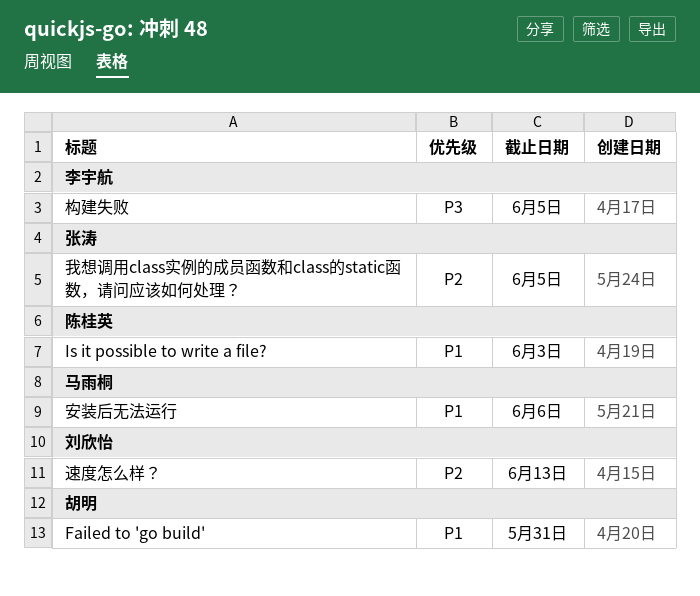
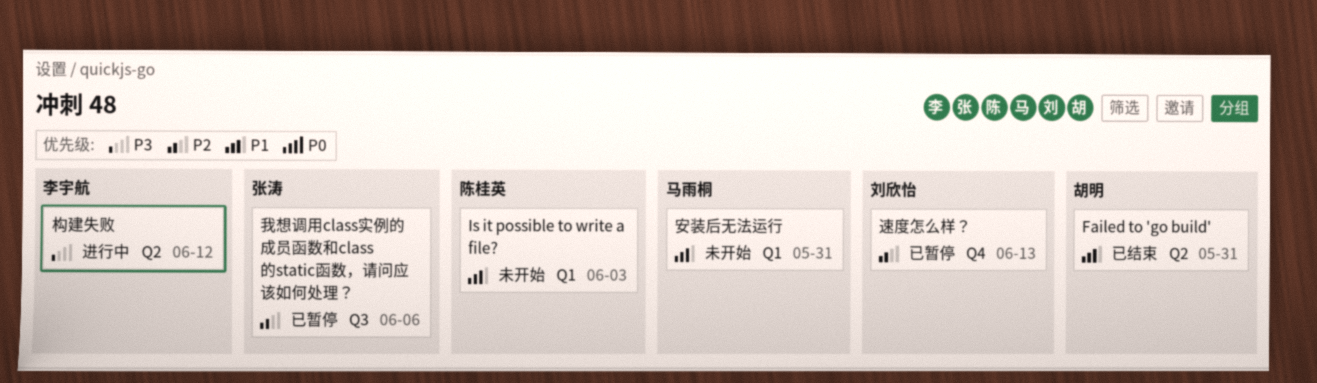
安装后无法运行, due: Jun 6 -> May 31
我想调用class实例的成员函数和class的static函数，请问应该如何处理？, due: Jun 5 -> Jun 6
构建失败, due: Jun 5 -> Jun 12

